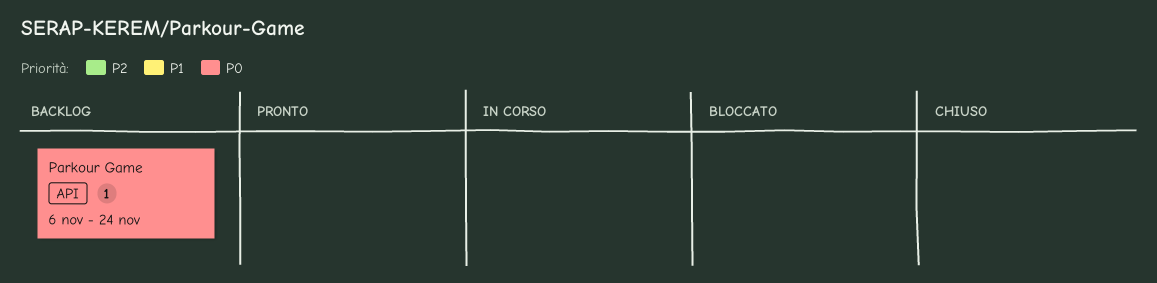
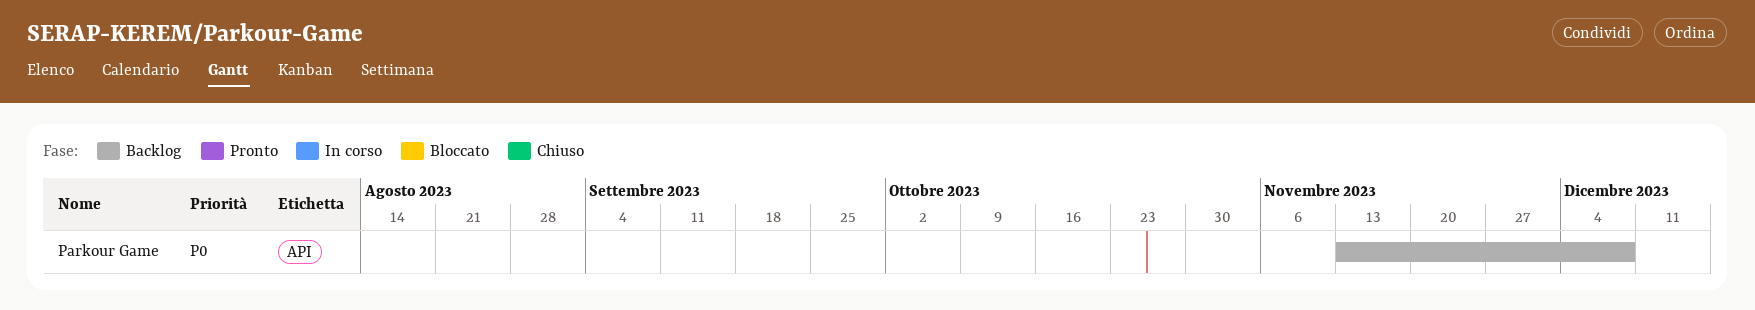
Parkour Game, start: Nov 6 -> Nov 13
Parkour Game, due: Nov 24 -> Dec 8

